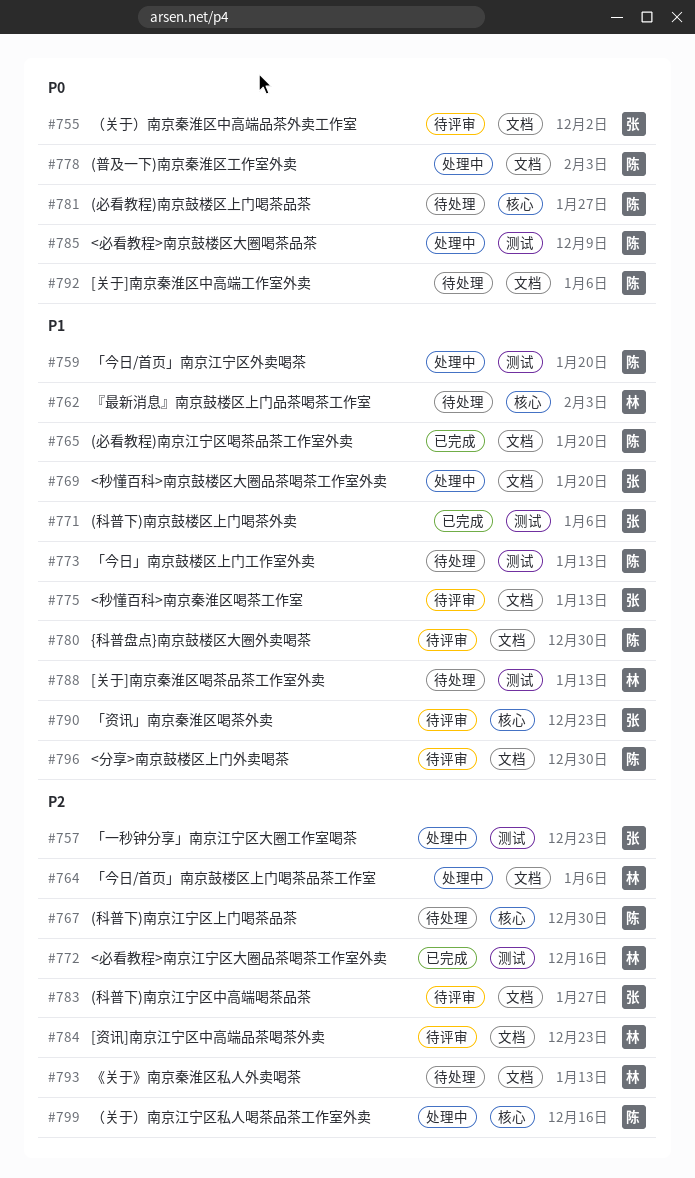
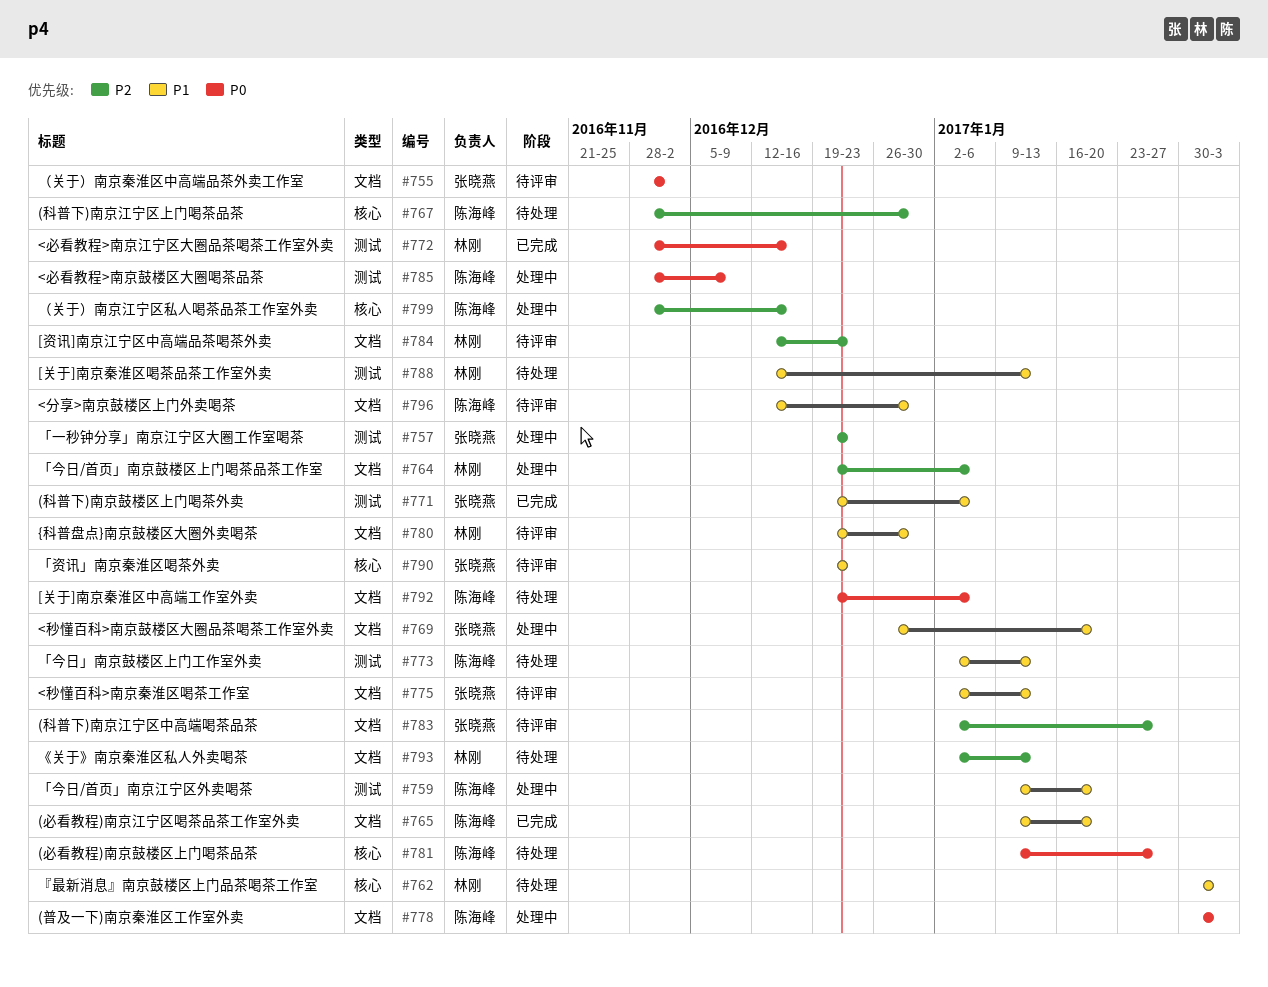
#772, priority: P2 -> P0
#780, owner: 陈海峰 -> 林刚

